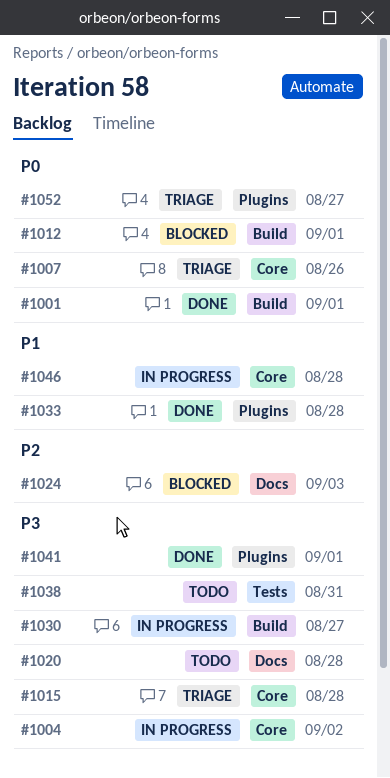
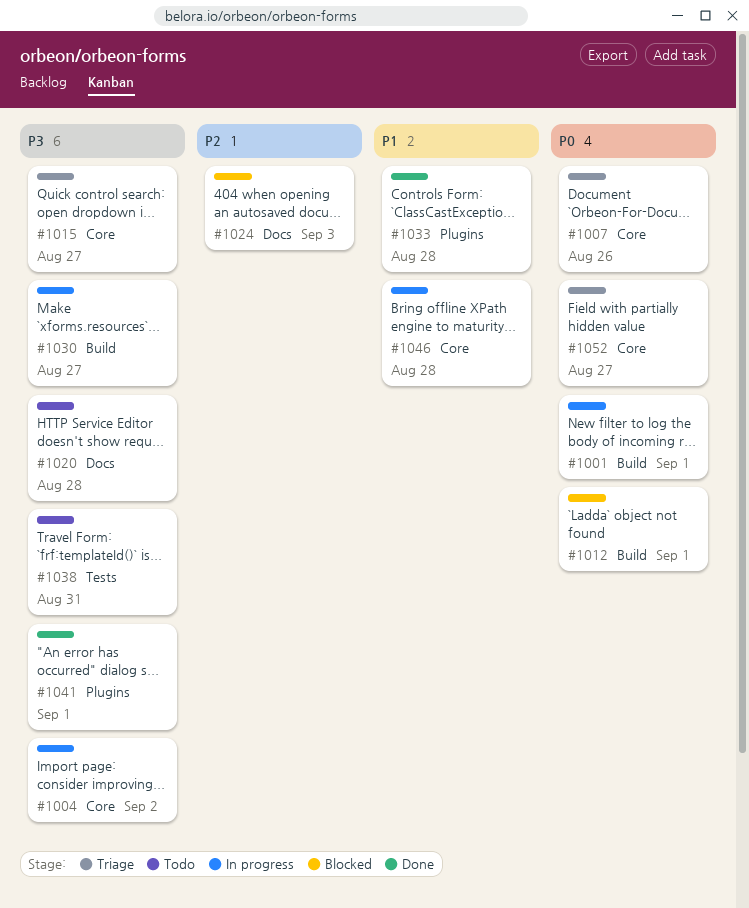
#1001, status: Done -> In progress
#1015, due: Aug 28 -> Aug 27
#1052, label: Plugins -> Core

